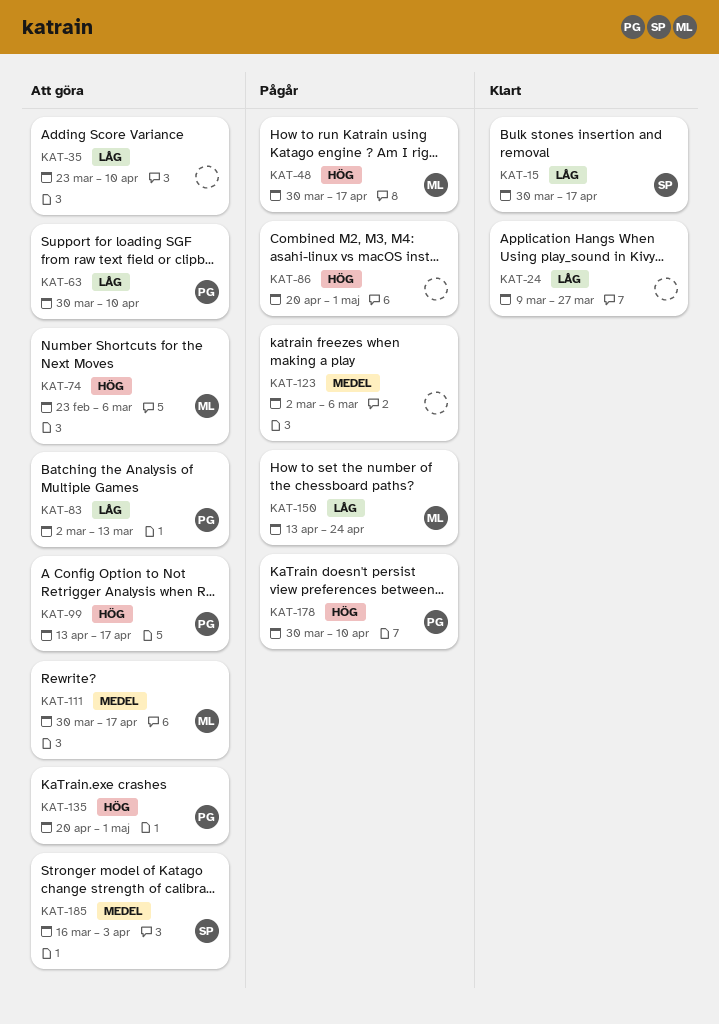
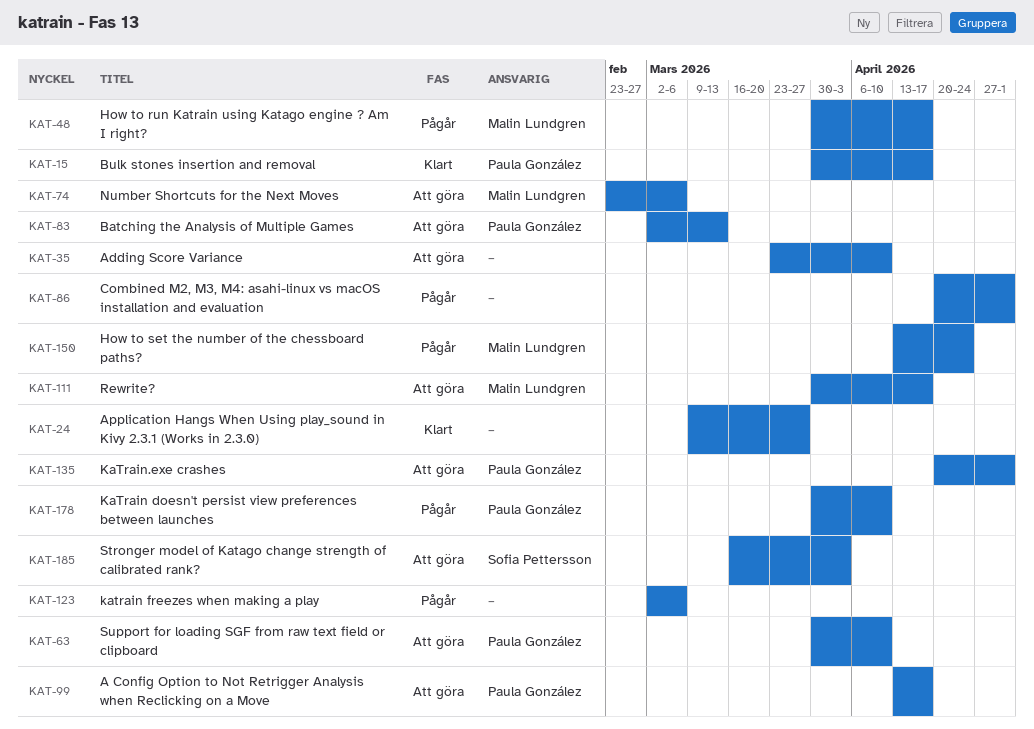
KAT-15, owner: Sofia Pettersson -> Paula González

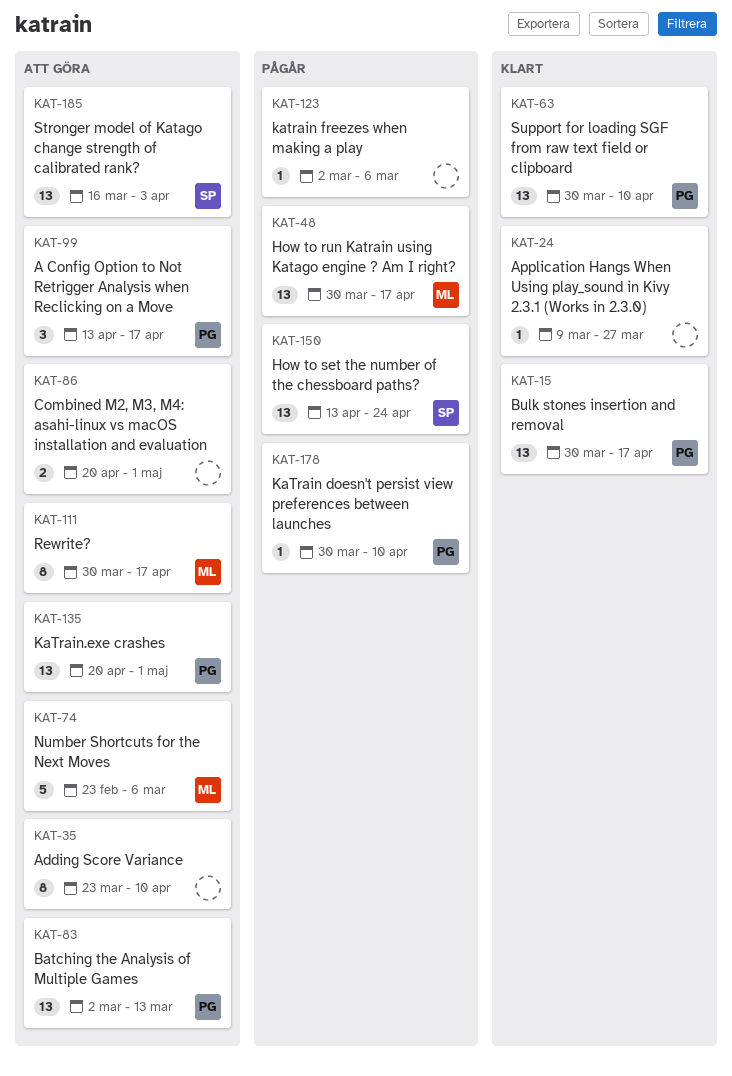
KAT-63, status: Att göra -> Klart
KAT-86, status: Pågår -> Att göra
KAT-150, owner: Malin Lundgren -> Sofia Pettersson

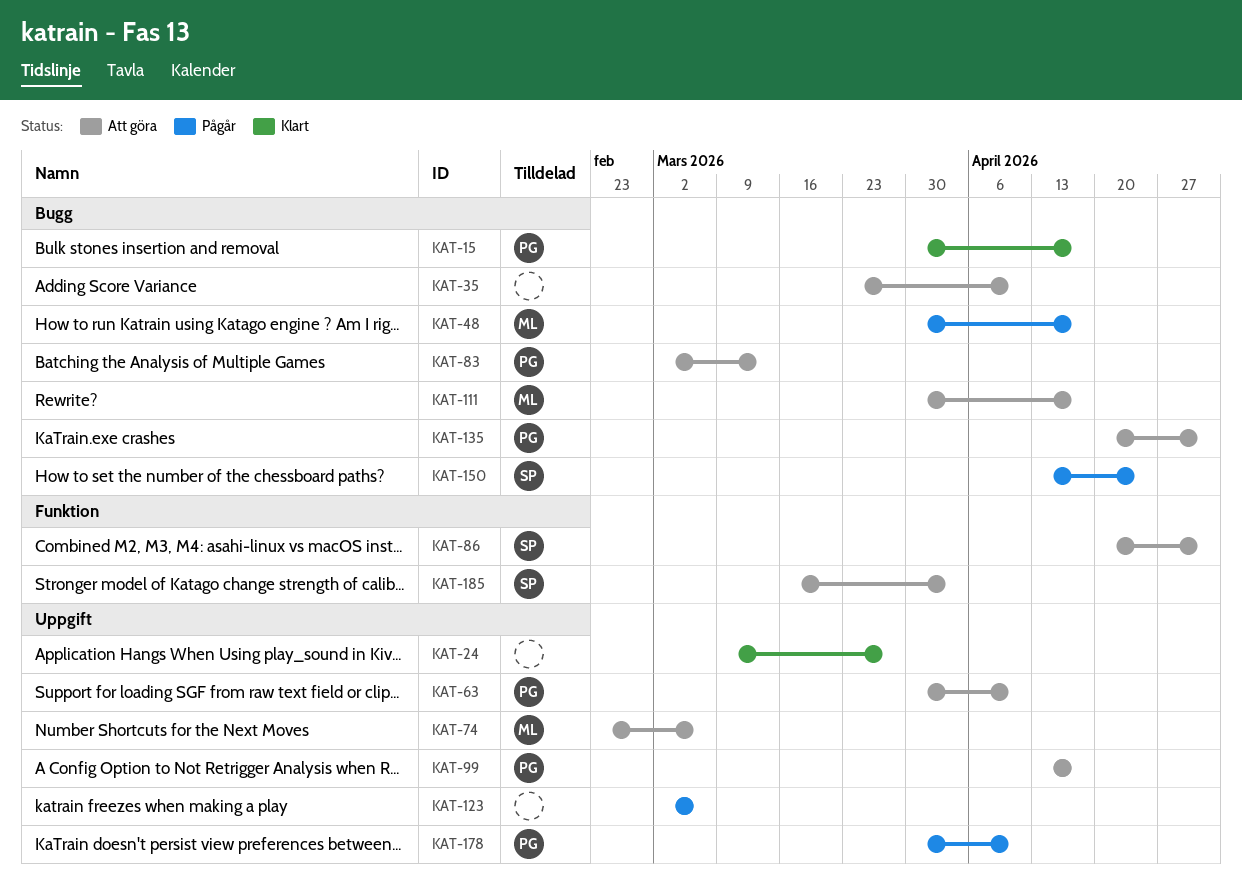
KAT-63, status: Klart -> Att göra
KAT-86, owner: none -> SP

